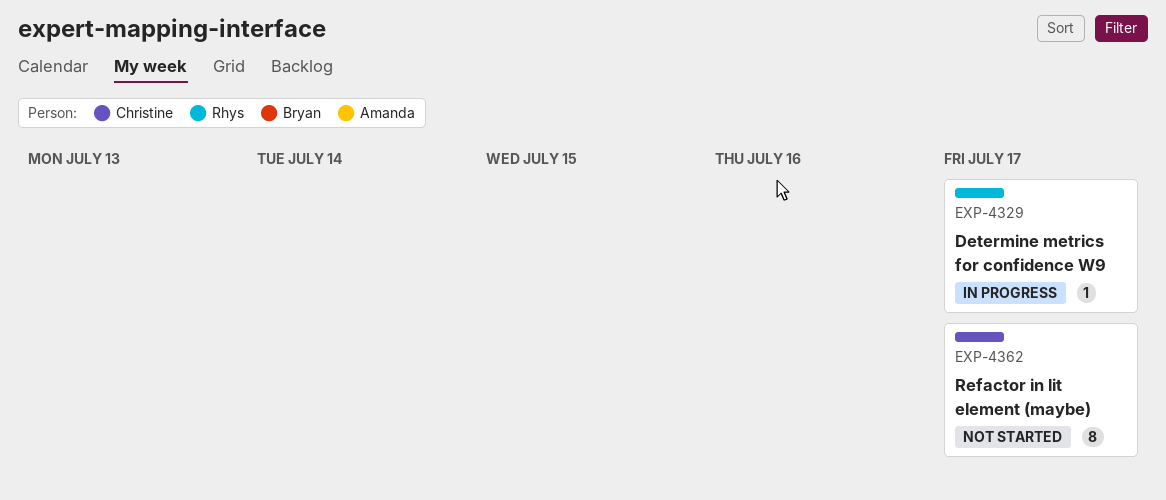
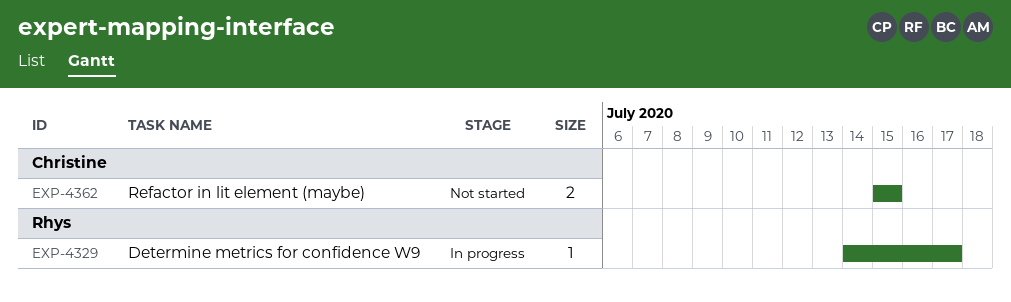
EXP-4362, estimate: 8 -> 2
EXP-4362, due: Jul 17 -> Jul 15

